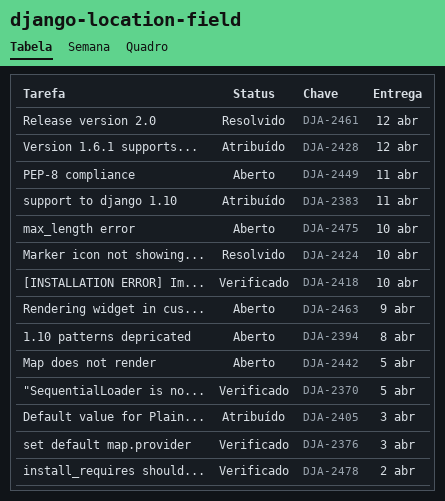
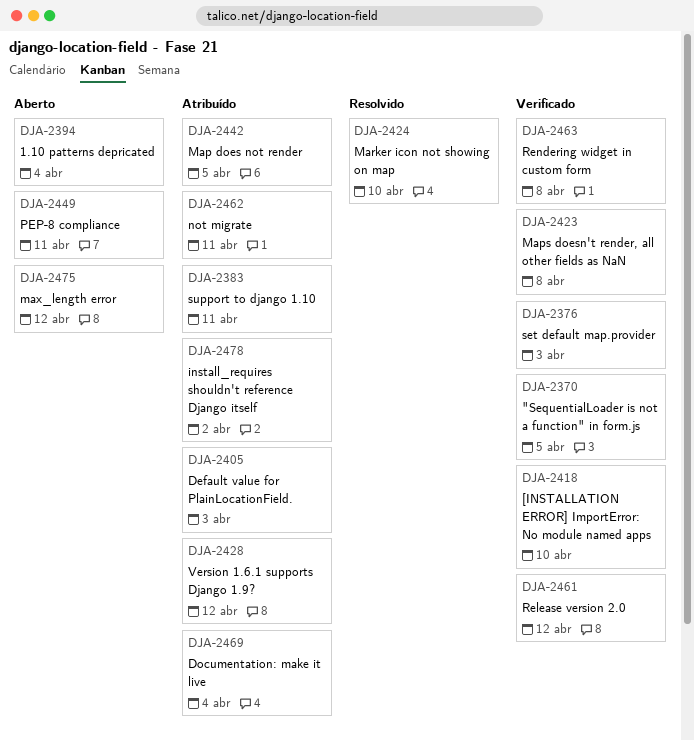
DJA-2394, due: Apr 8 -> Apr 4
DJA-2423: none -> present
DJA-2442, status: Aberto -> Atribuído
DJA-2461, status: Resolvido -> Verificado
DJA-2462: none -> present
DJA-2463, status: Aberto -> Verificado
DJA-2463, due: Apr 9 -> Apr 8
DJA-2469: none -> present
DJA-2475, due: Apr 10 -> Apr 12
DJA-2478, status: Verificado -> Atribuído

